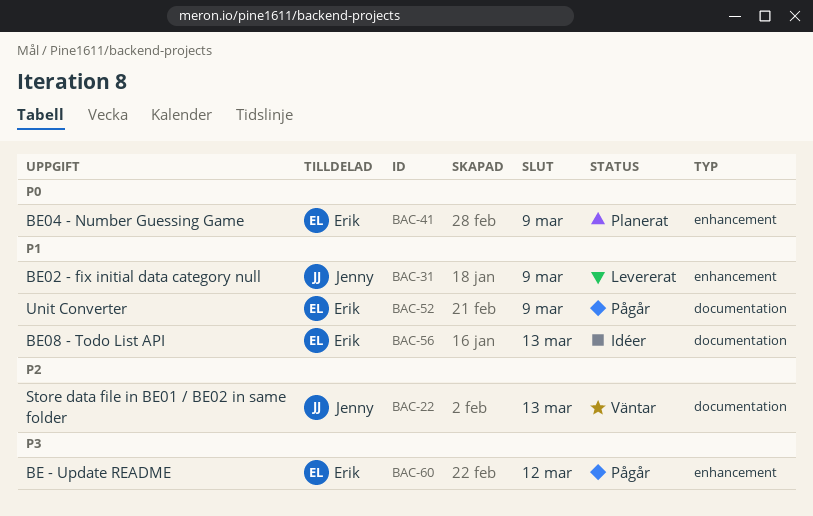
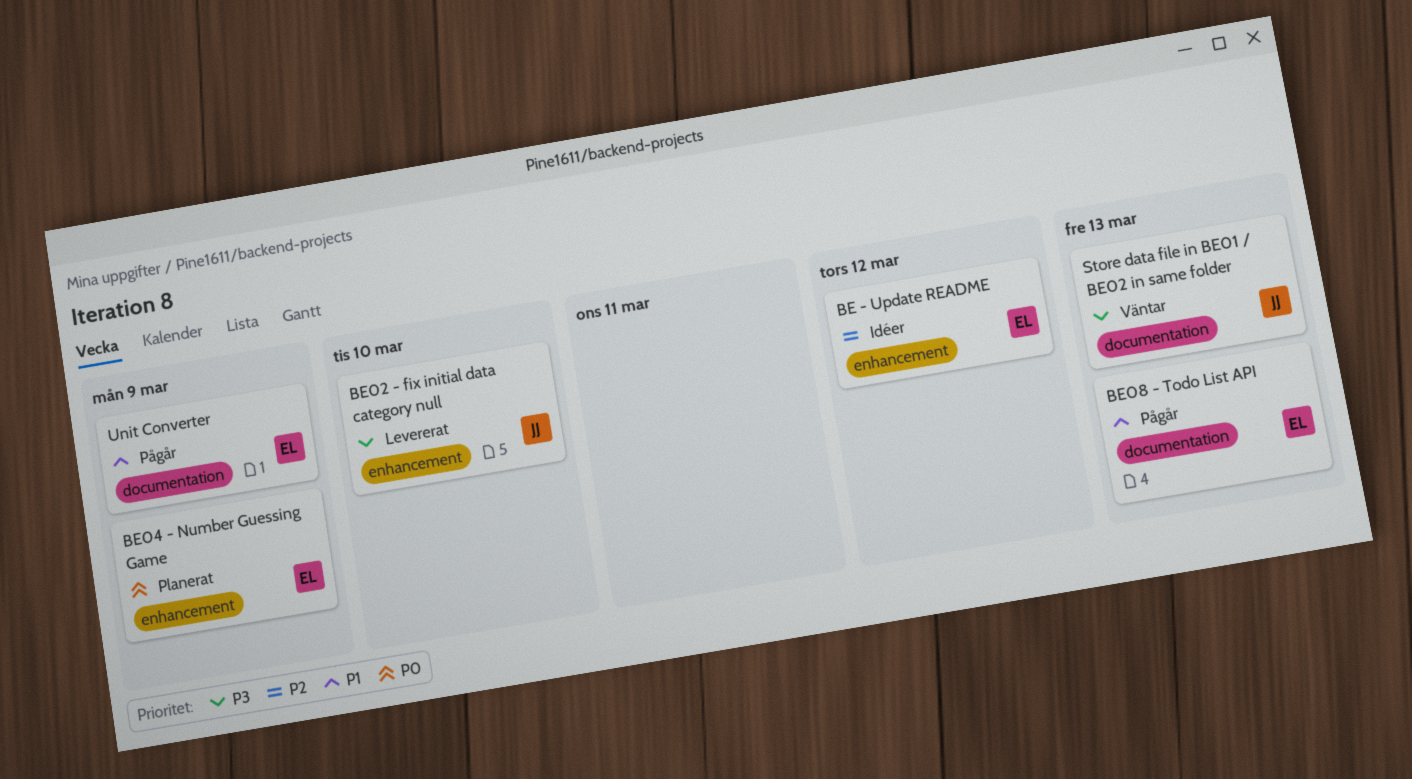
BE - Update README, status: Pågår -> Idéer
BE - Update README, priority: P3 -> P2
BE02 - fix initial data category null, priority: P1 -> P3
BE02 - fix initial data category null, due: Mar 9 -> Mar 10
BE08 - Todo List API, status: Idéer -> Pågår
Store data file in BE01 / BE02 in same folder, priority: P2 -> P3

